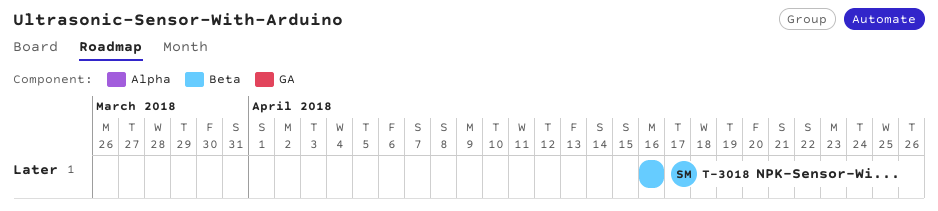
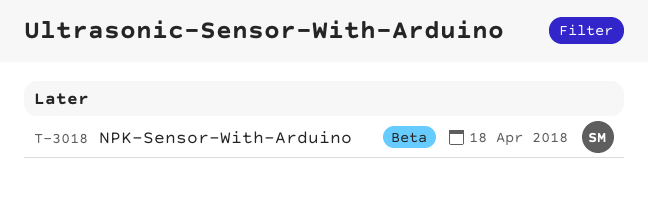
T-3018, due: Apr 16 -> Apr 18

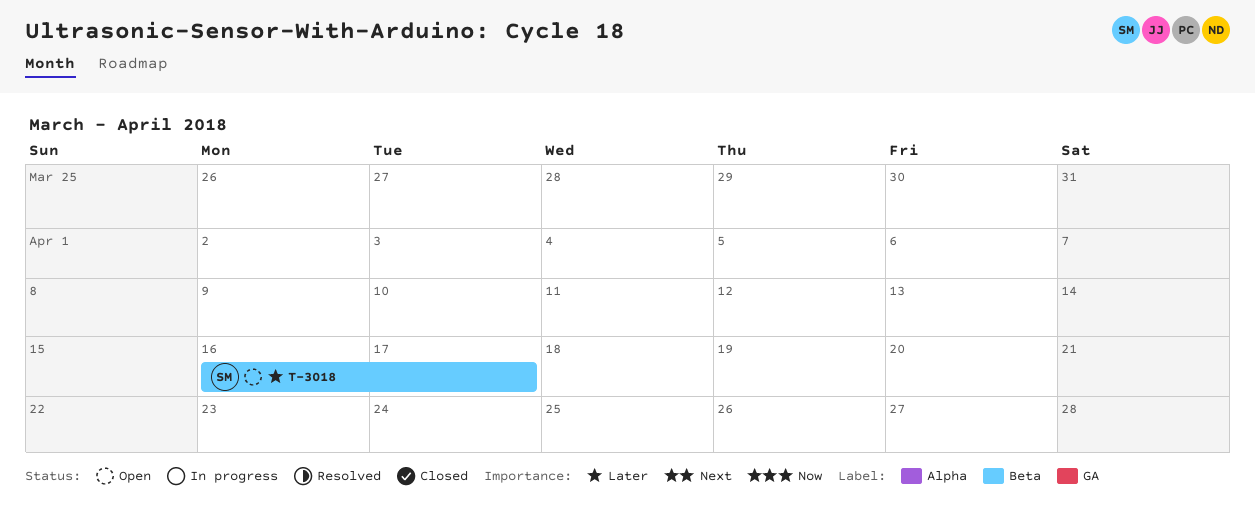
T-3018, due: Apr 18 -> Apr 17

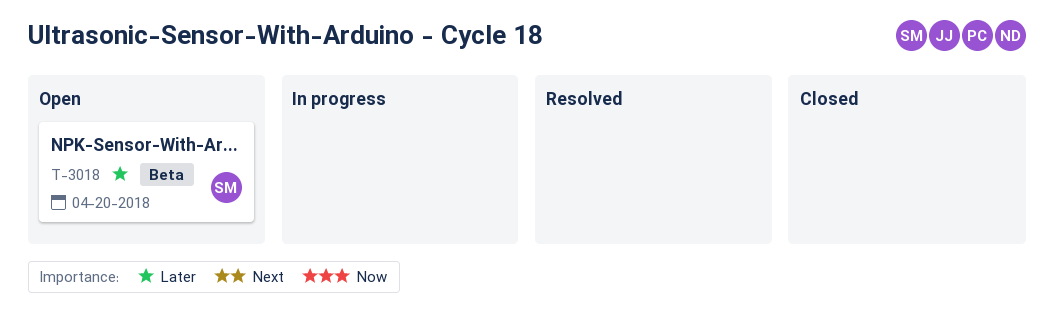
T-3018, due: Apr 17 -> Apr 20

